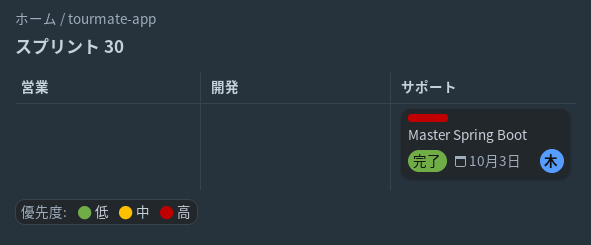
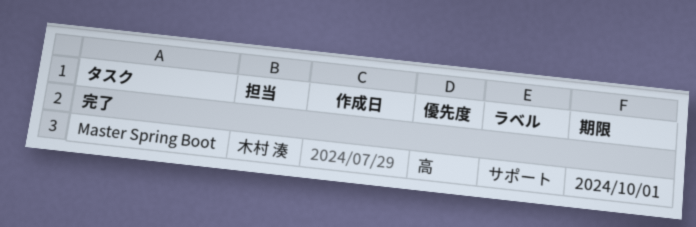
Master Spring Boot, due: Oct 3 -> Oct 1

